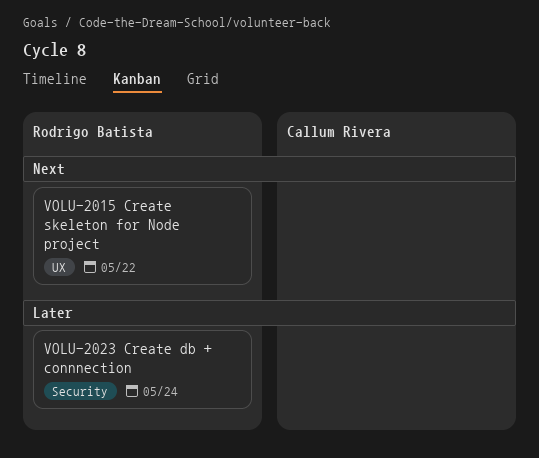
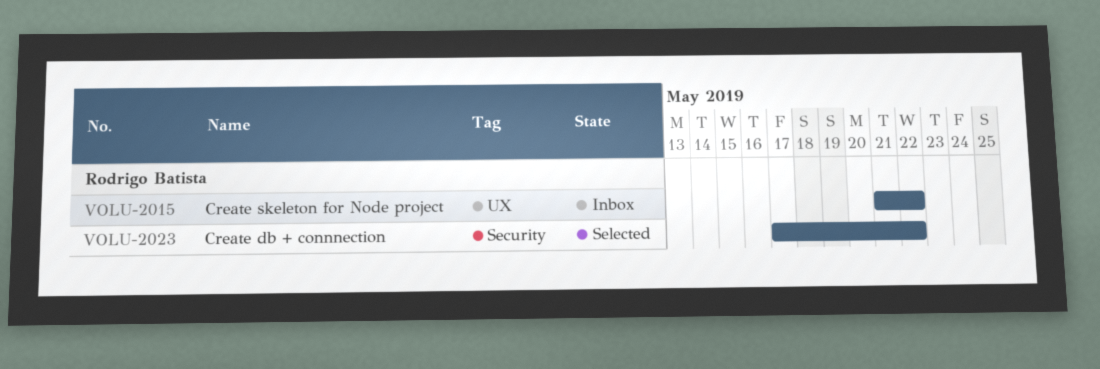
VOLU-2023, due: May 24 -> May 22

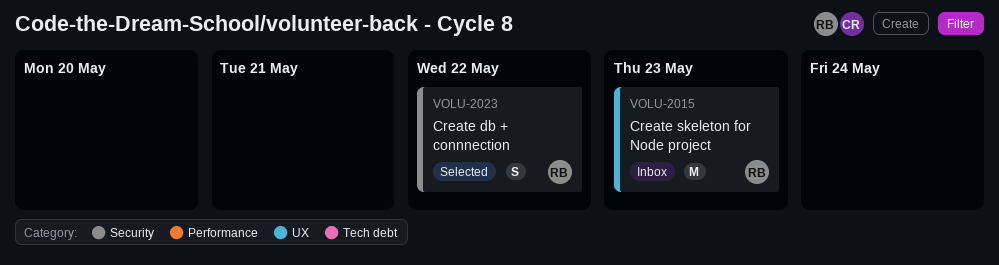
VOLU-2015, due: May 22 -> May 23

